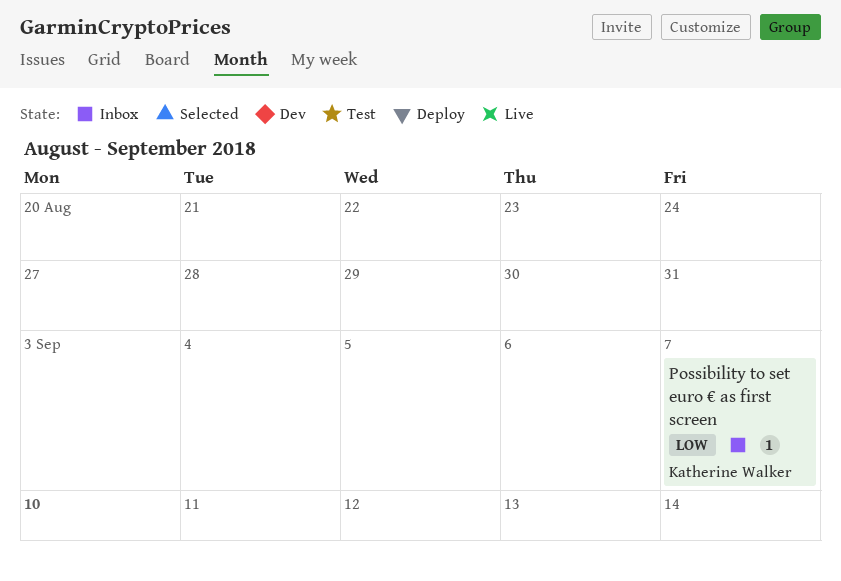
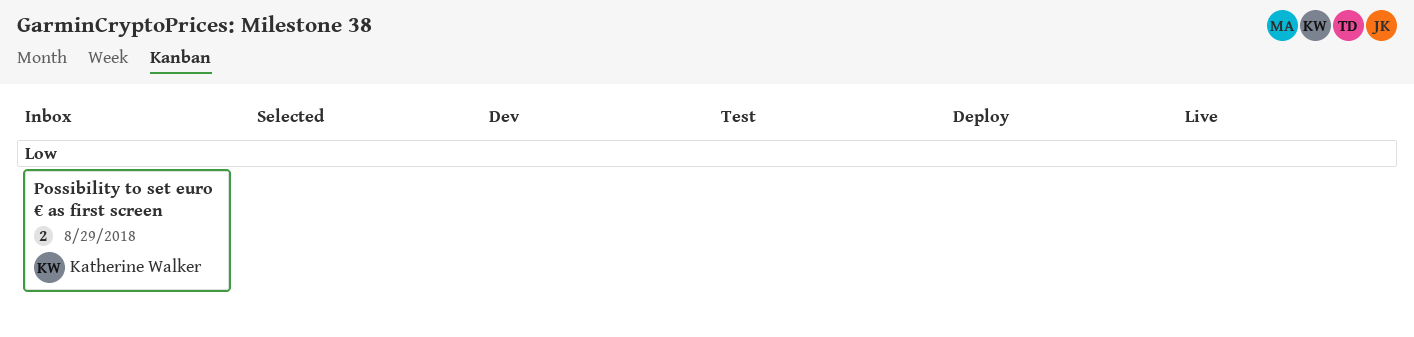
Possibility to set euro € as first screen, estimate: 1 -> 2
Possibility to set euro € as first screen, due: Sep 7 -> Aug 29

